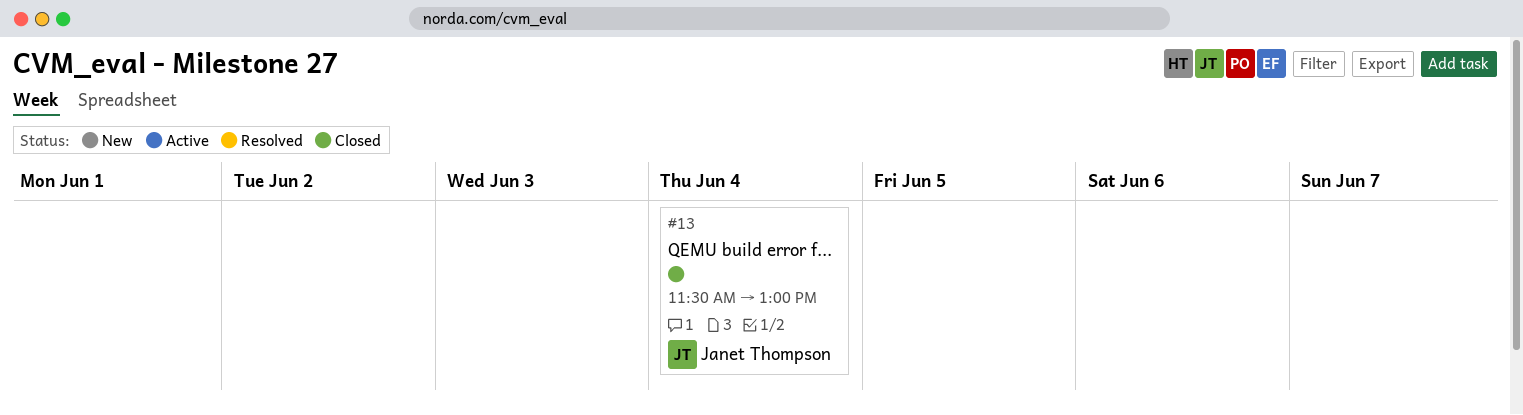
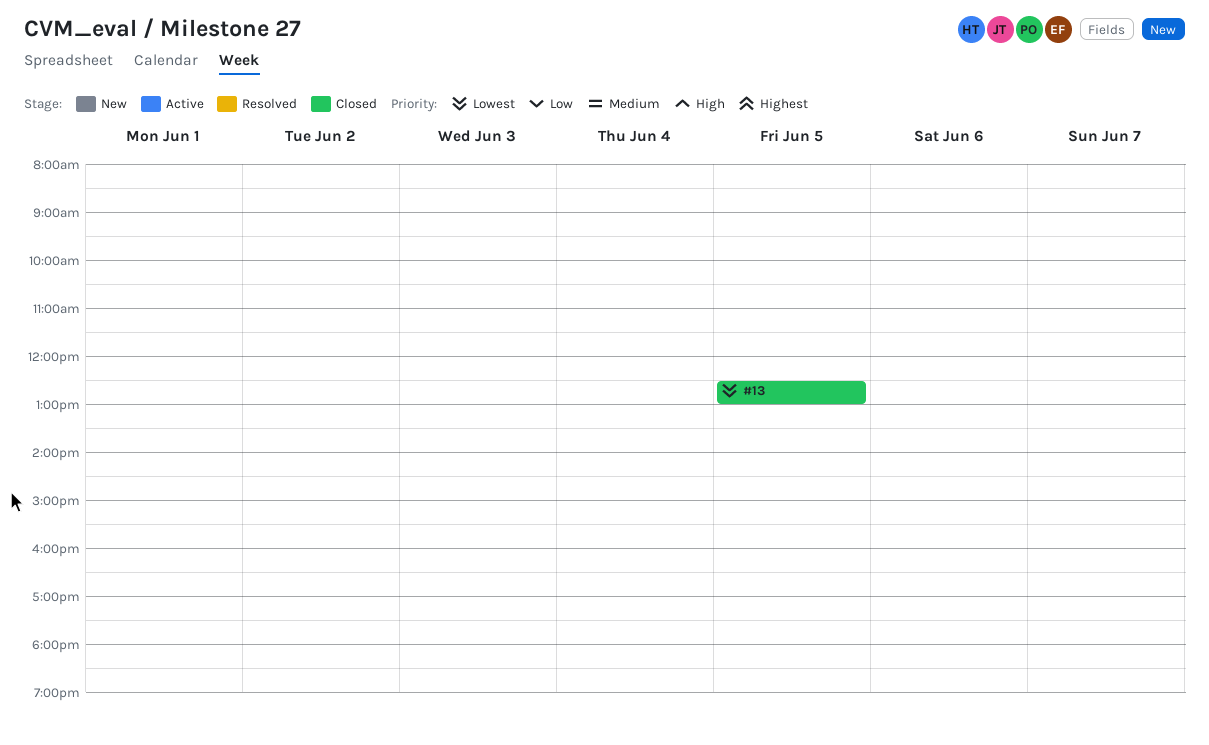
#13, day: Jun 4 -> Jun 5
#13, begins: 11:30 -> 12:30

